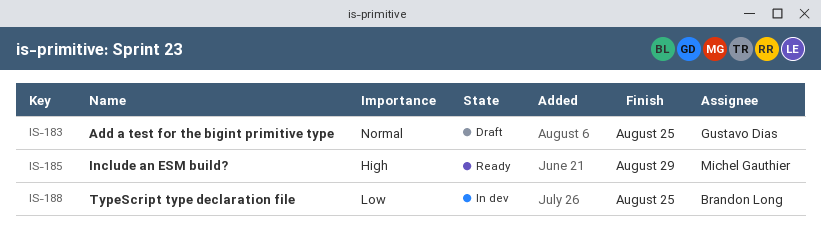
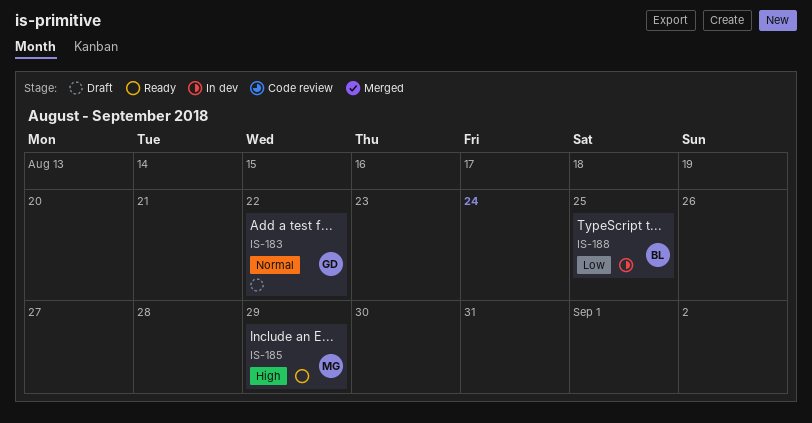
IS-183, due: Aug 25 -> Aug 22

